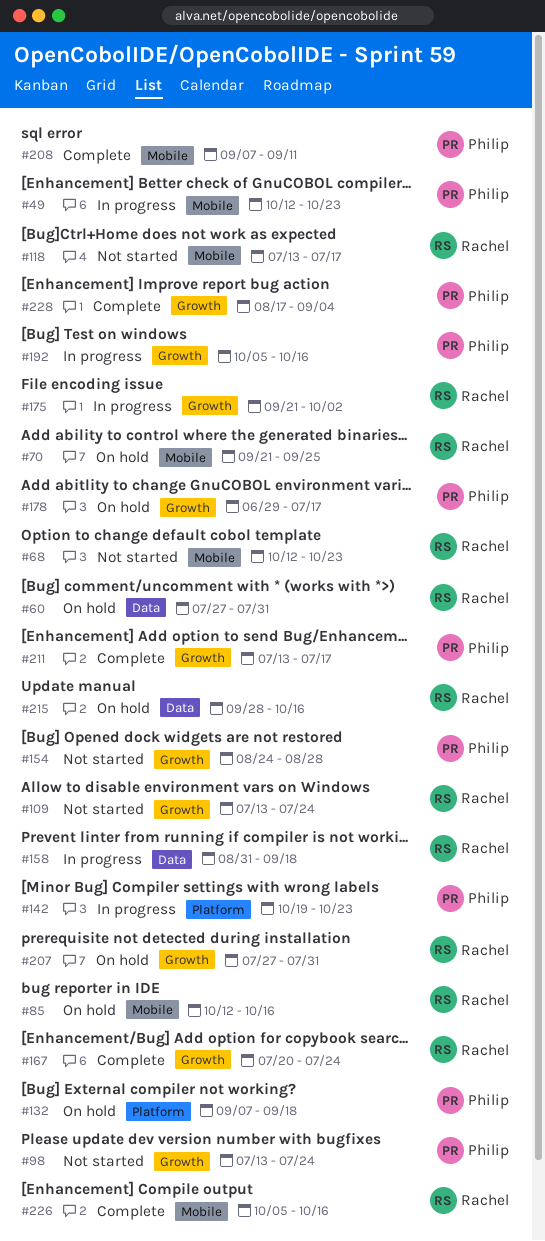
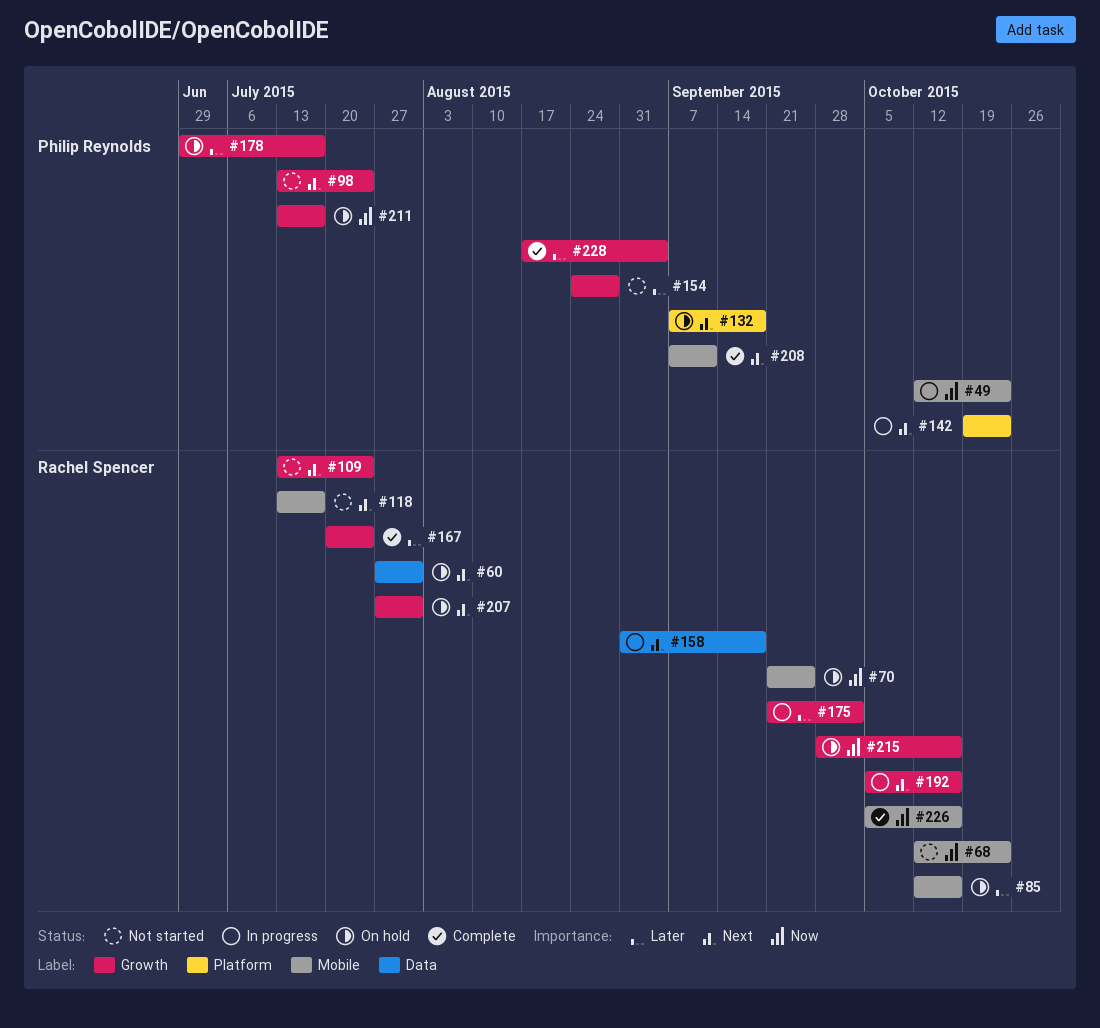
#192, owner: Philip Reynolds -> Rachel Spencer
#211, status: Complete -> On hold
#215, label: Data -> Growth

